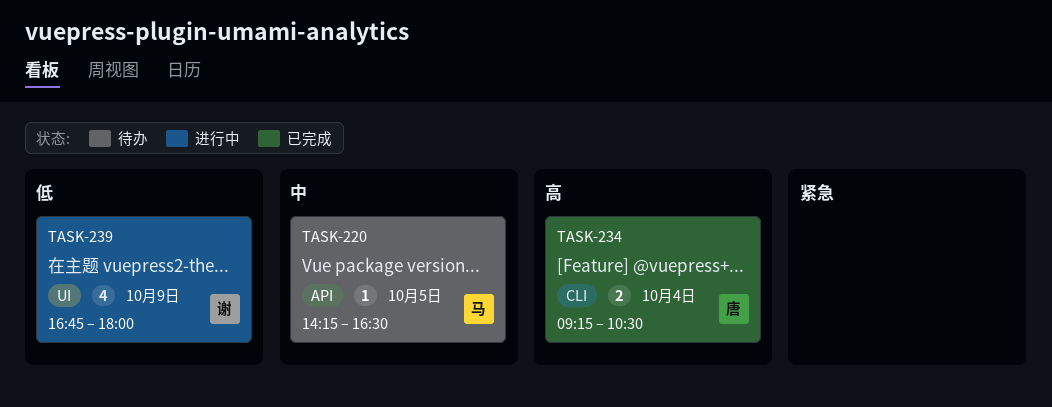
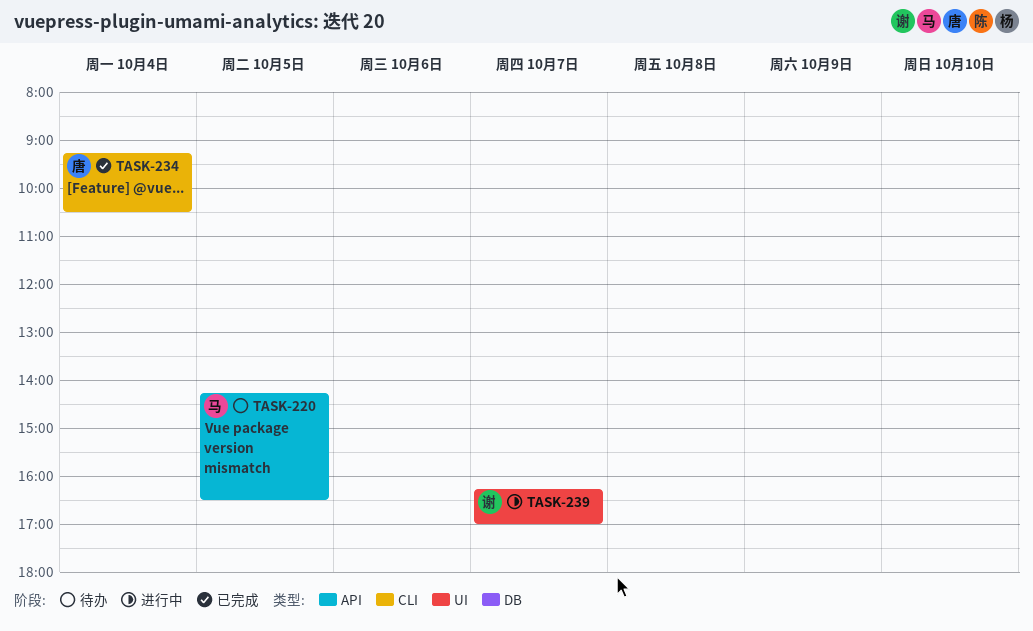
TASK-239, day: Oct 9 -> Oct 7
TASK-239, begins: 16:45 -> 16:15
TASK-239, ends: 18:00 -> 17:00

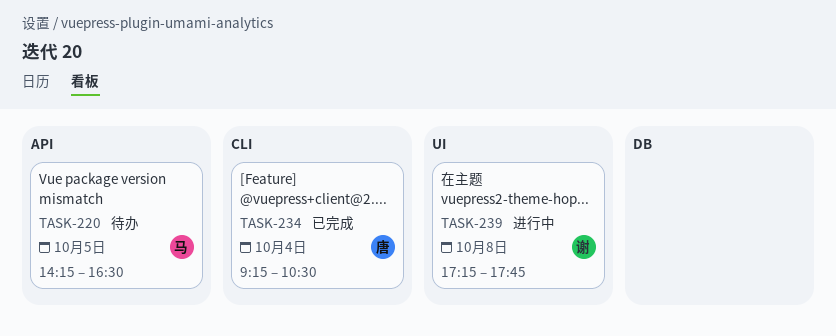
TASK-239, day: Oct 7 -> Oct 8
TASK-239, begins: 16:15 -> 17:15
TASK-239, ends: 17:00 -> 17:45

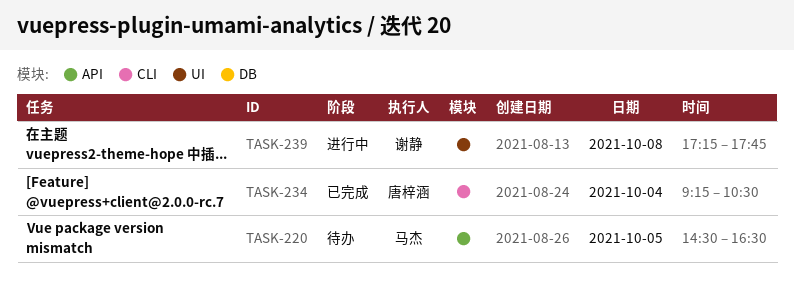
TASK-220, begins: 14:15 -> 14:30

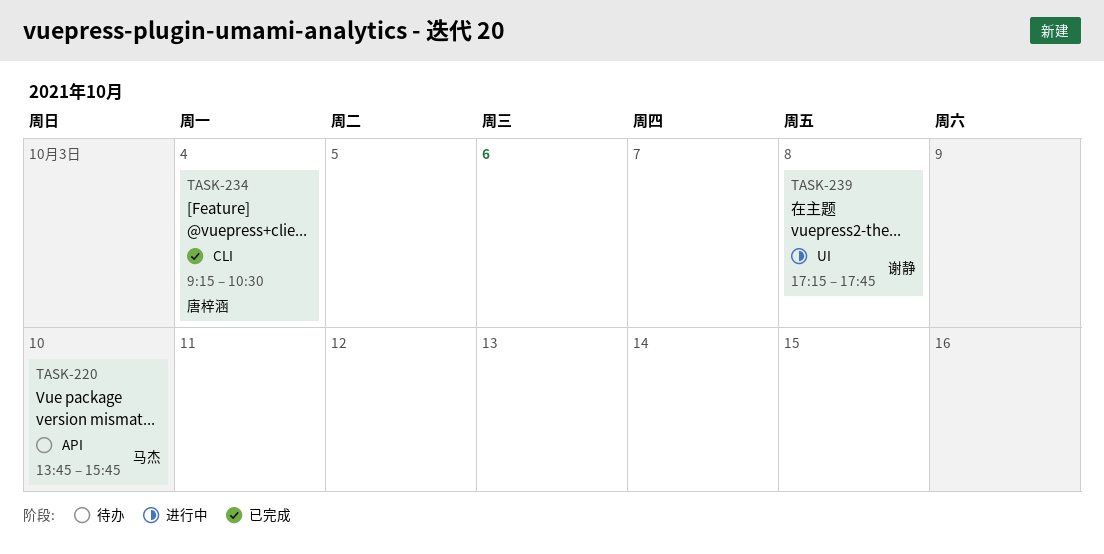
TASK-220, day: Oct 5 -> Oct 10
TASK-220, begins: 14:30 -> 13:45
TASK-220, ends: 16:30 -> 15:45

